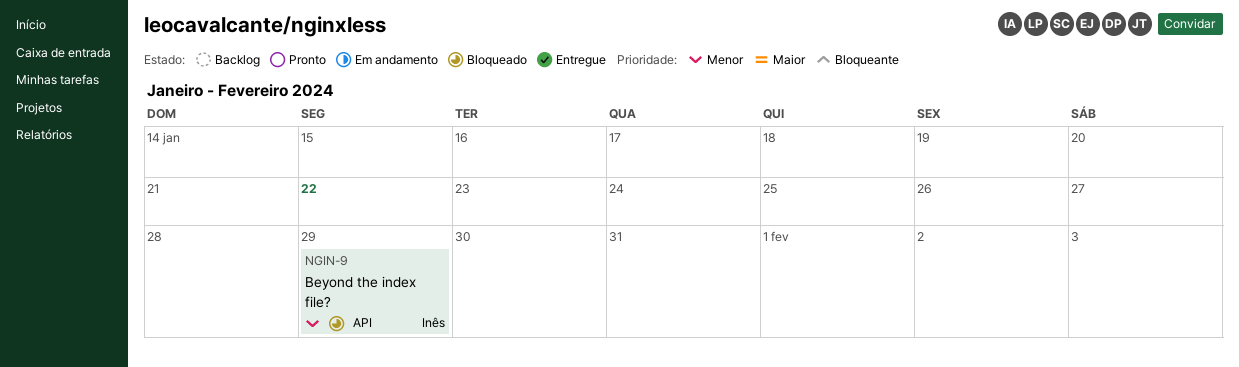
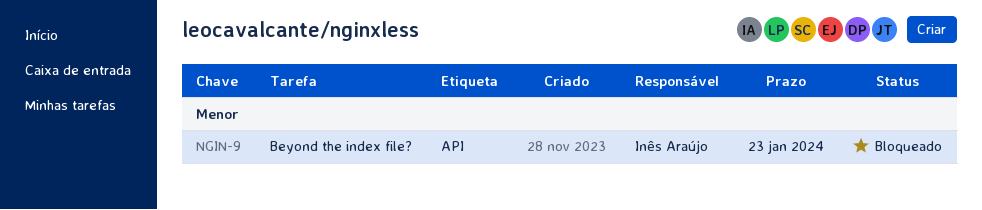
NGIN-9, due: Jan 29 -> Jan 23

